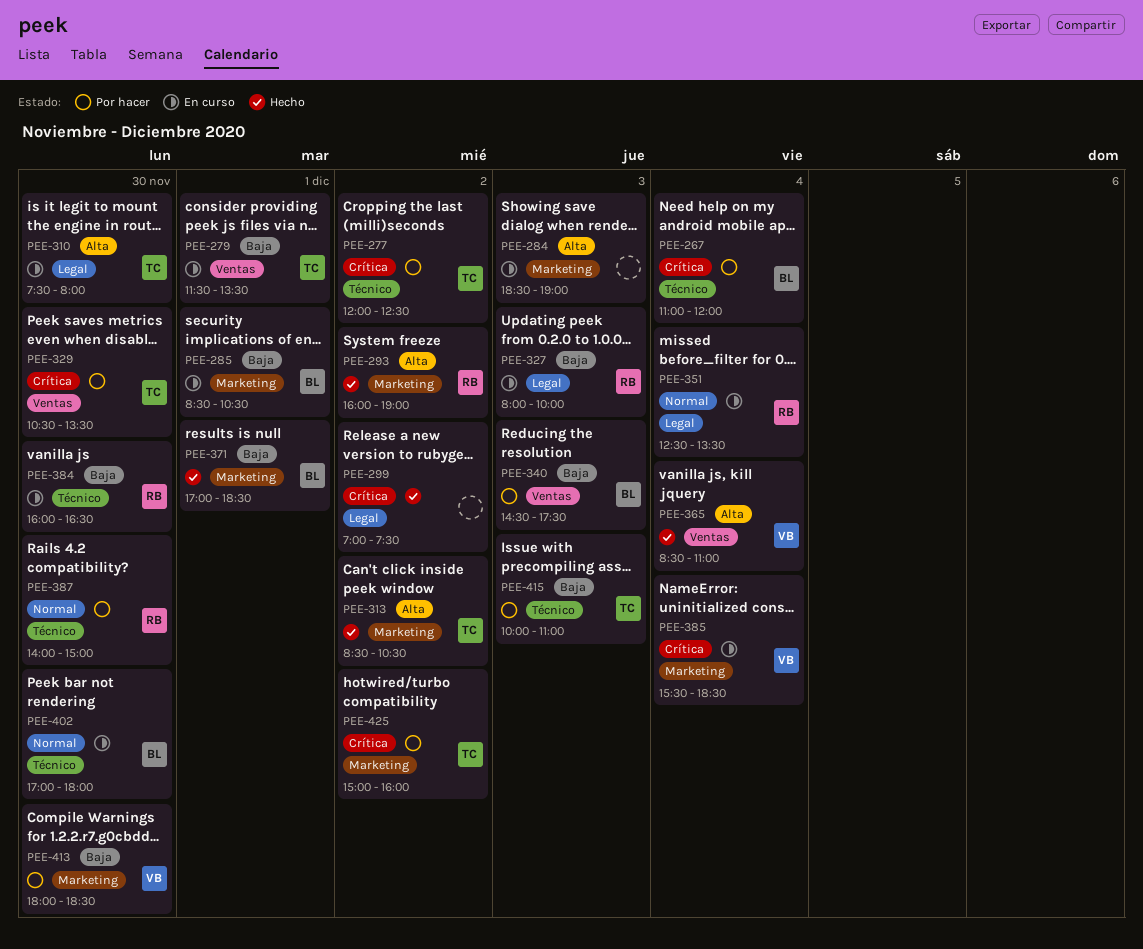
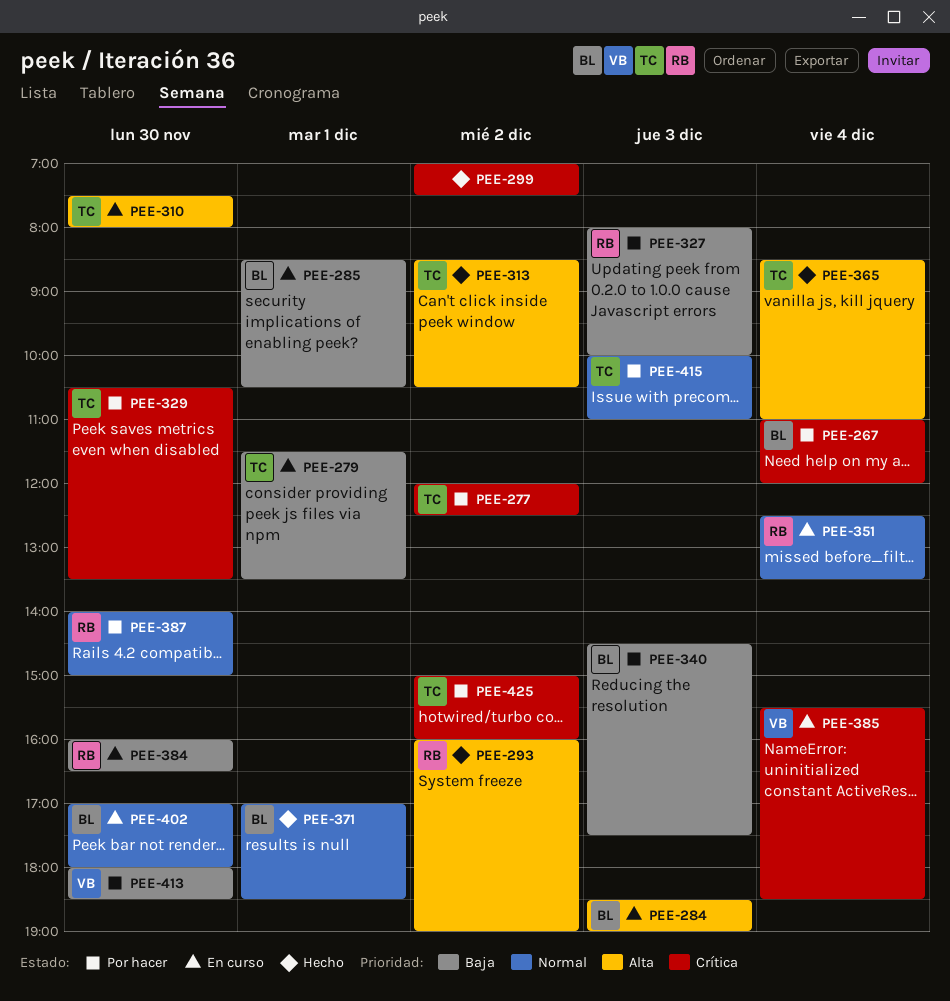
PEE-284, owner: none -> BL
PEE-327, status: En curso -> Por hacer
PEE-365, owner: VB -> TC
PEE-371, priority: Baja -> Normal
PEE-415, priority: Baja -> Normal

